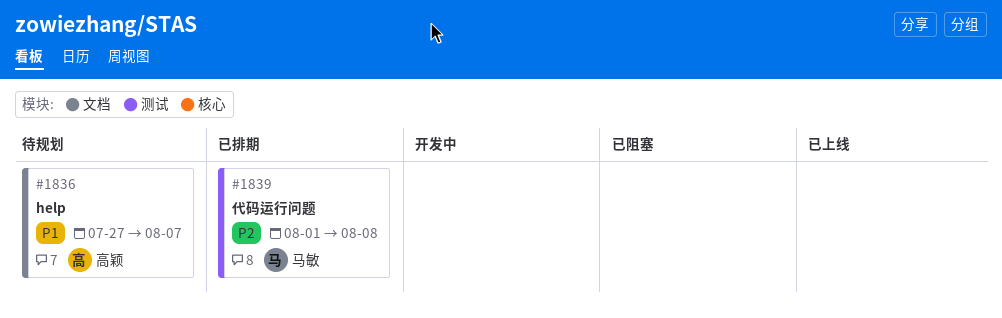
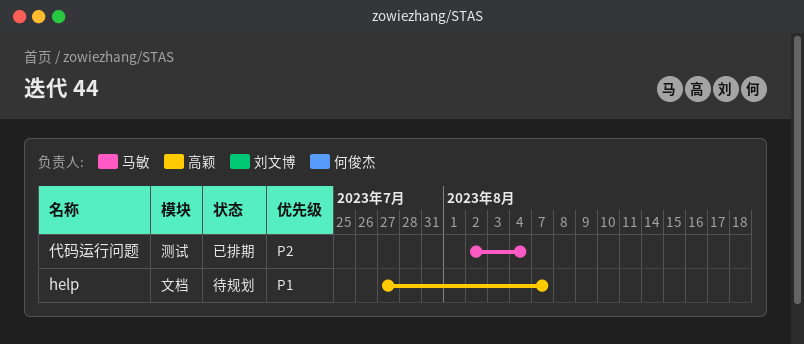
代码运行问题, start: Aug 1 -> Aug 2
代码运行问题, due: Aug 8 -> Aug 4

